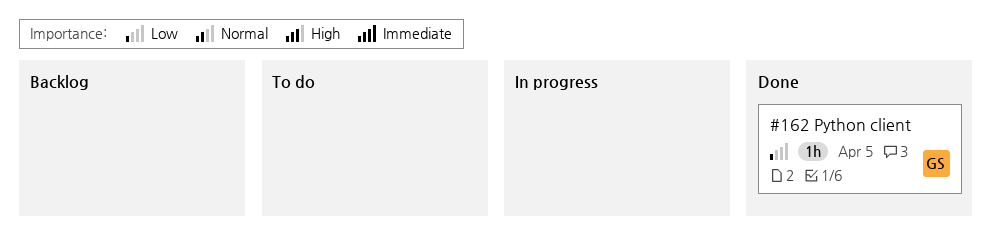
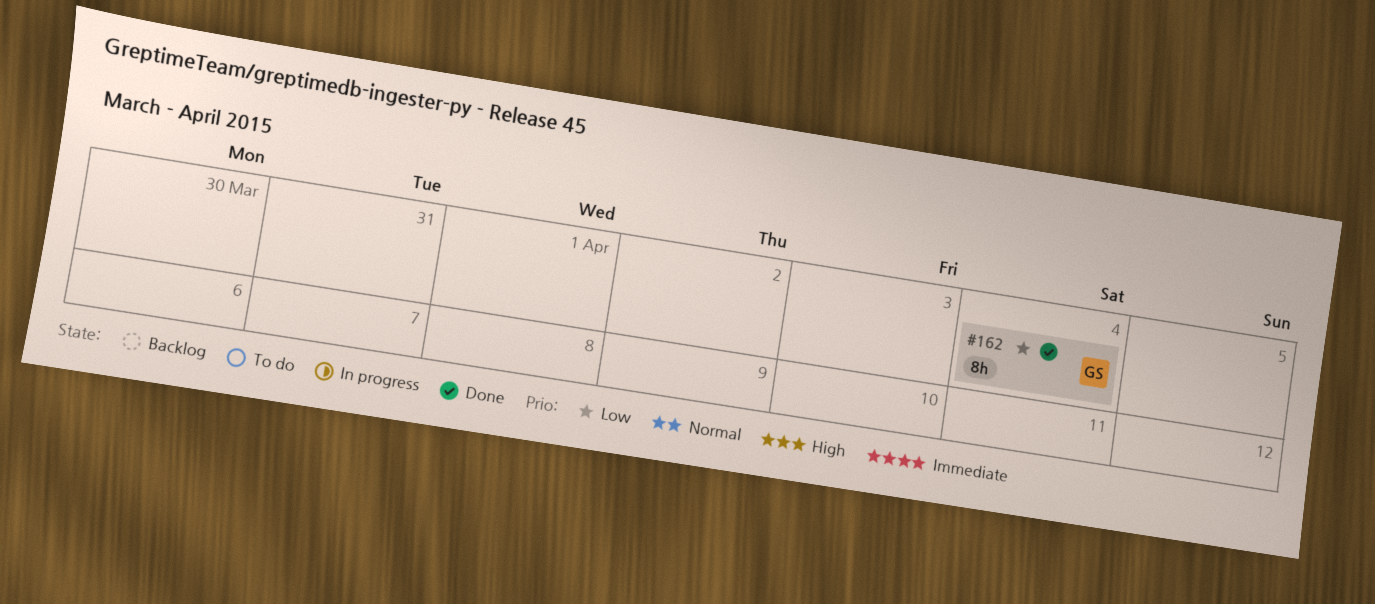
#162, estimate: 1h -> 8h
#162, due: Apr 5 -> Apr 4

